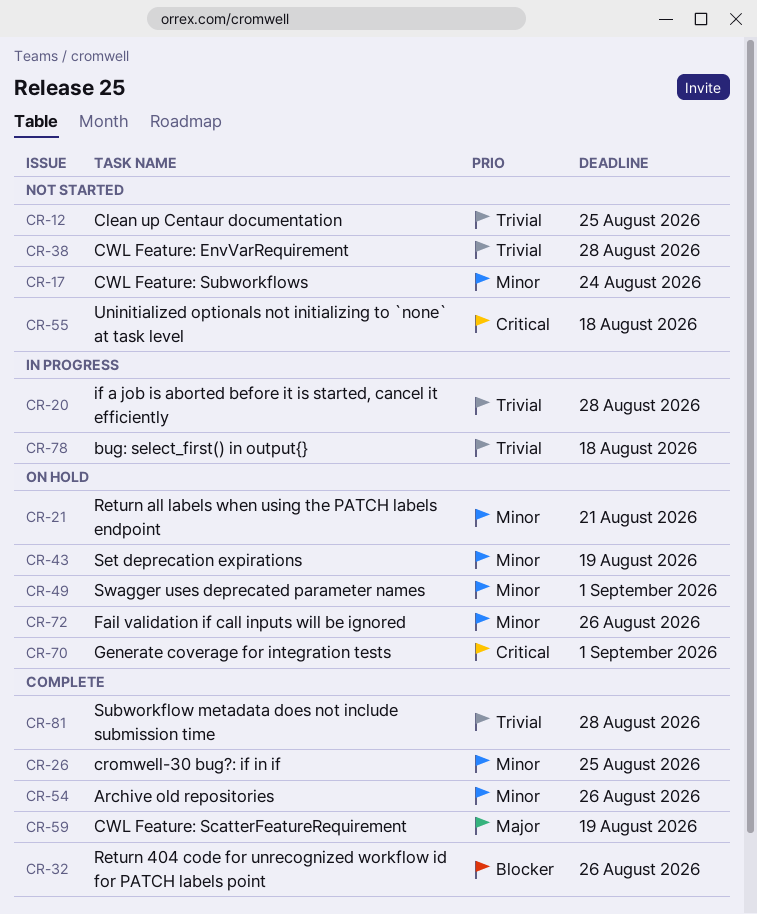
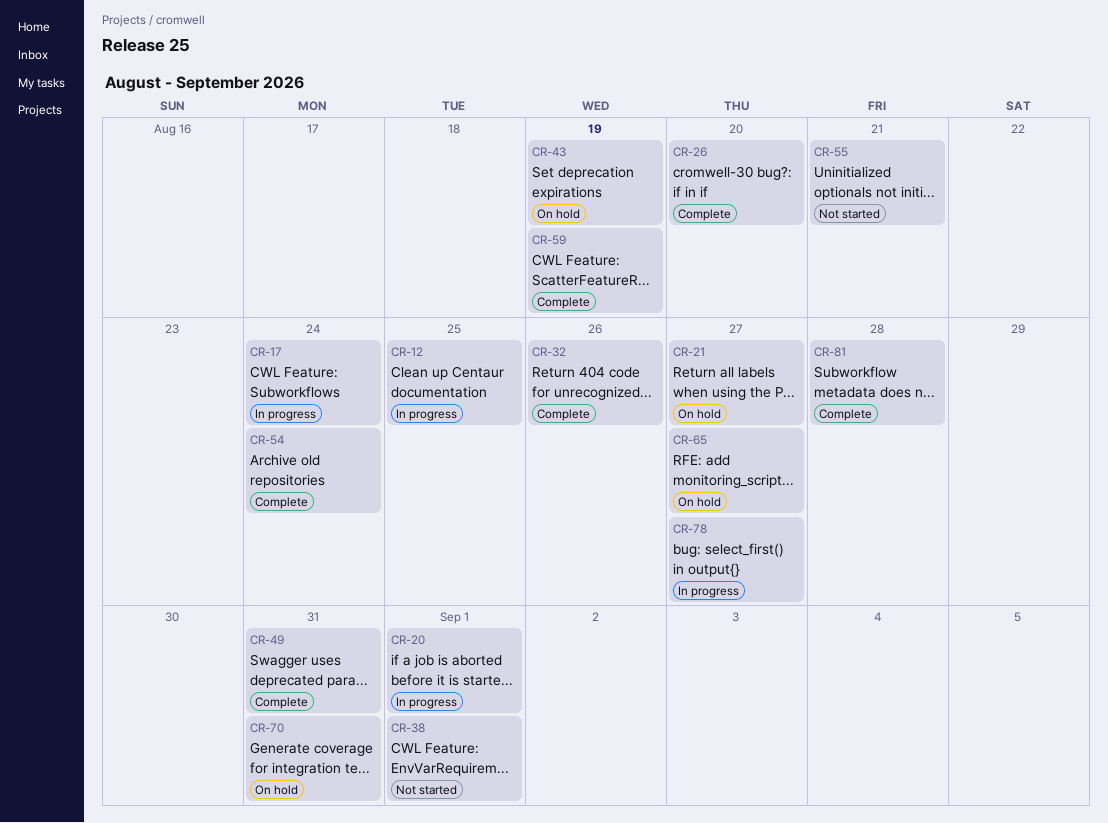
CR-12, status: Not started -> In progress
CR-17, status: Not started -> In progress
CR-20, due: Aug 28 -> Sep 1
CR-21, due: Aug 21 -> Aug 27
CR-26, due: Aug 25 -> Aug 20
CR-38, due: Aug 28 -> Sep 1
CR-49, status: On hold -> Complete
CR-49, due: Sep 1 -> Aug 31
CR-54, due: Aug 26 -> Aug 24
CR-55, due: Aug 18 -> Aug 21
CR-65: none -> present
CR-70, due: Sep 1 -> Aug 31
CR-72: present -> none
CR-78, due: Aug 18 -> Aug 27

